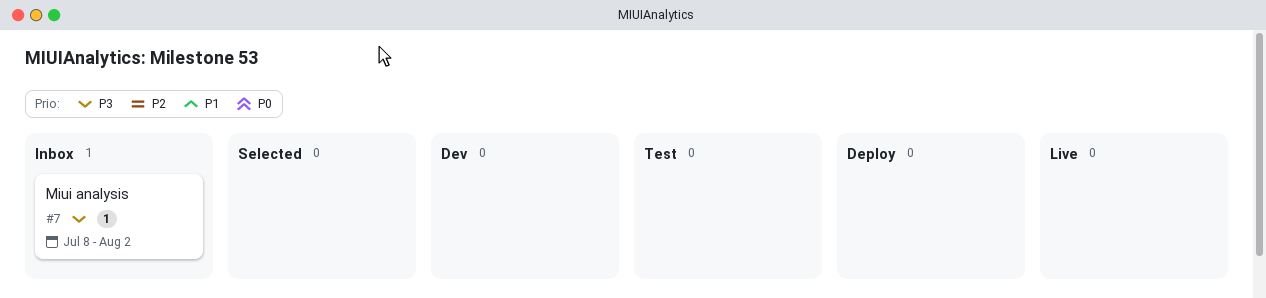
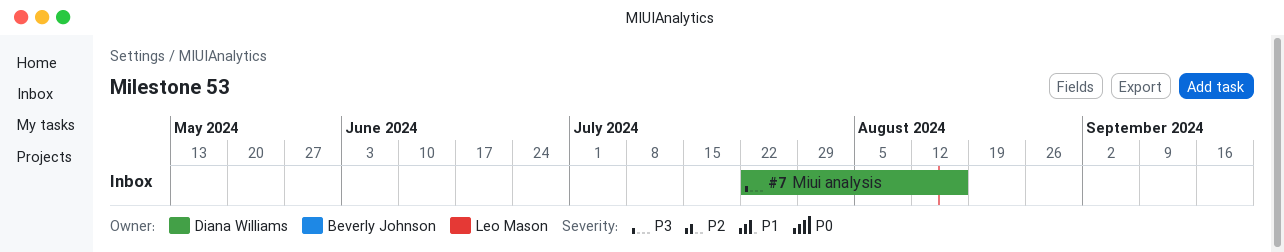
#7, start: Jul 8 -> Jul 22
#7, due: Aug 2 -> Aug 16

